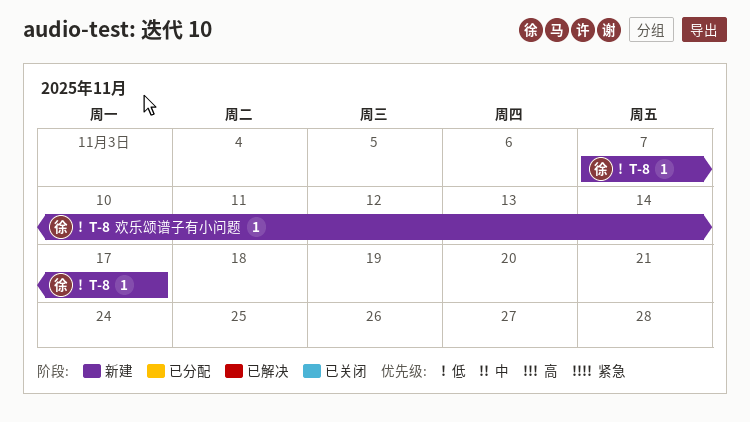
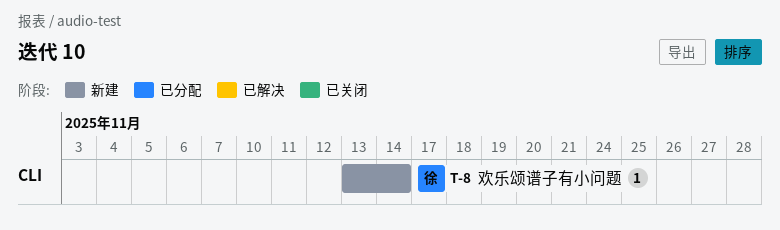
T-8, start: Nov 7 -> Nov 13
T-8, due: Nov 17 -> Nov 14

